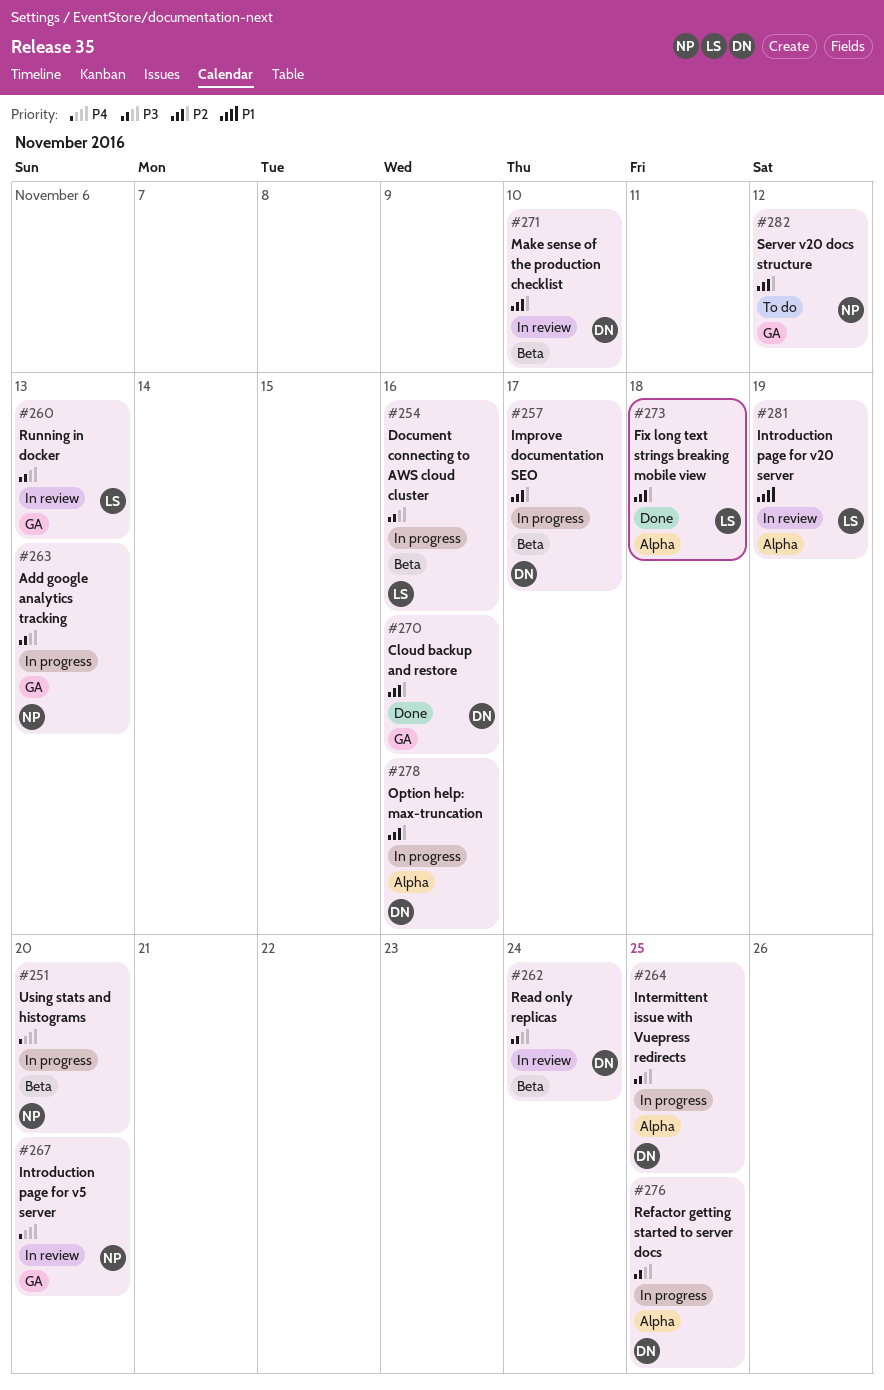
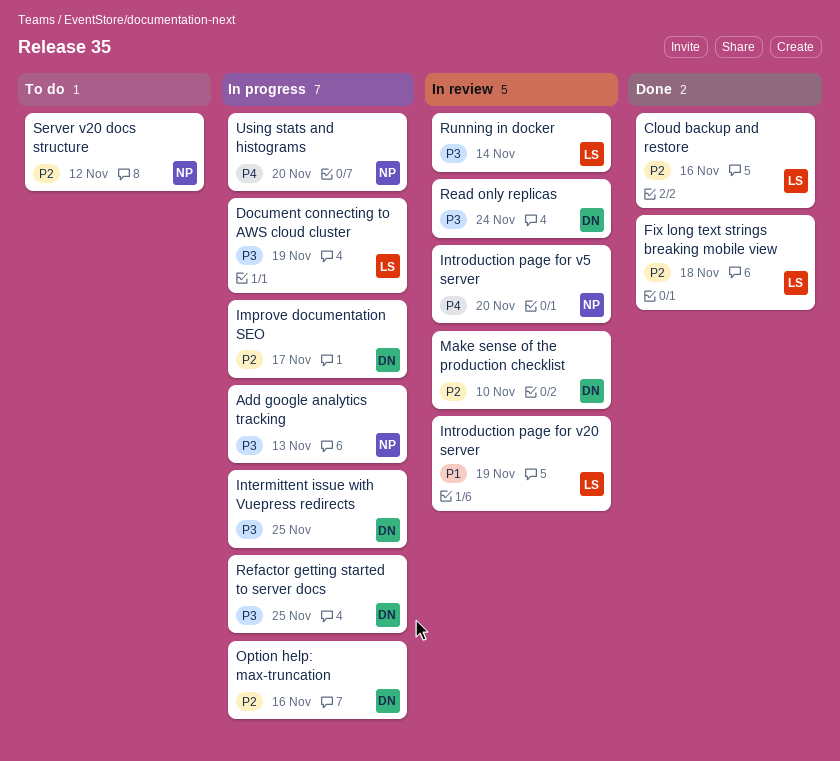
Cloud backup and restore, owner: DN -> LS
Document connecting to AWS cloud cluster, due: Nov 16 -> Nov 19
Running in docker, due: Nov 13 -> Nov 14

